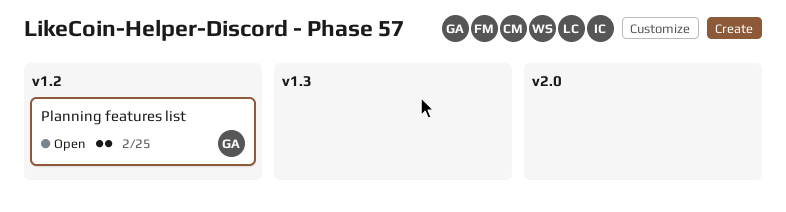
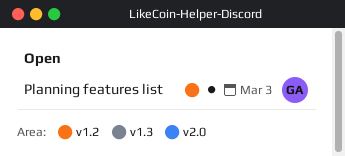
Planning features list, estimate: 2 -> 1
Planning features list, due: Feb 25 -> Mar 3

